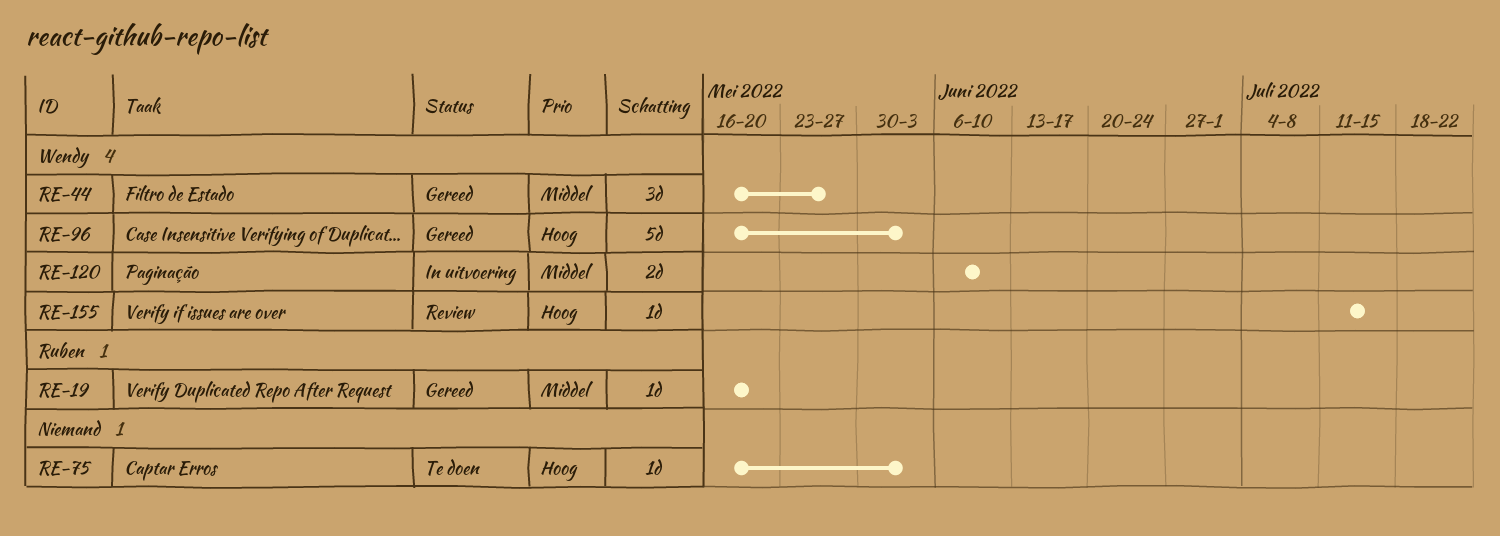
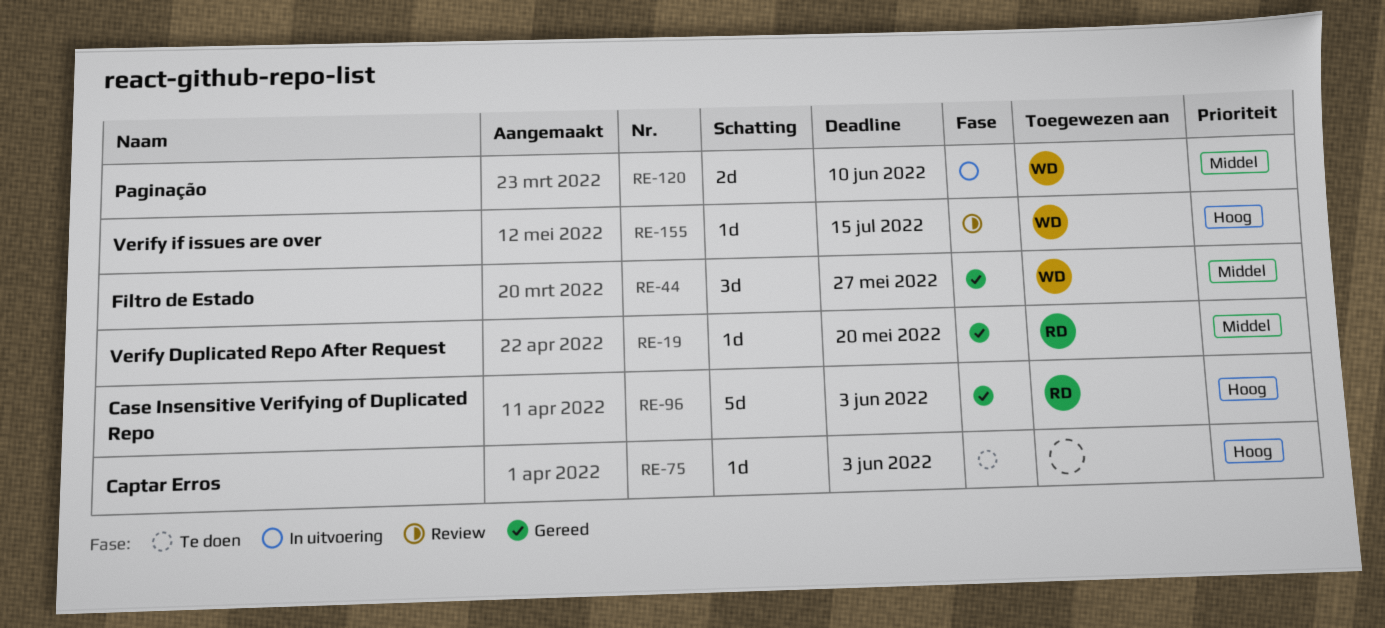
RE-96, owner: Wendy -> Ruben

